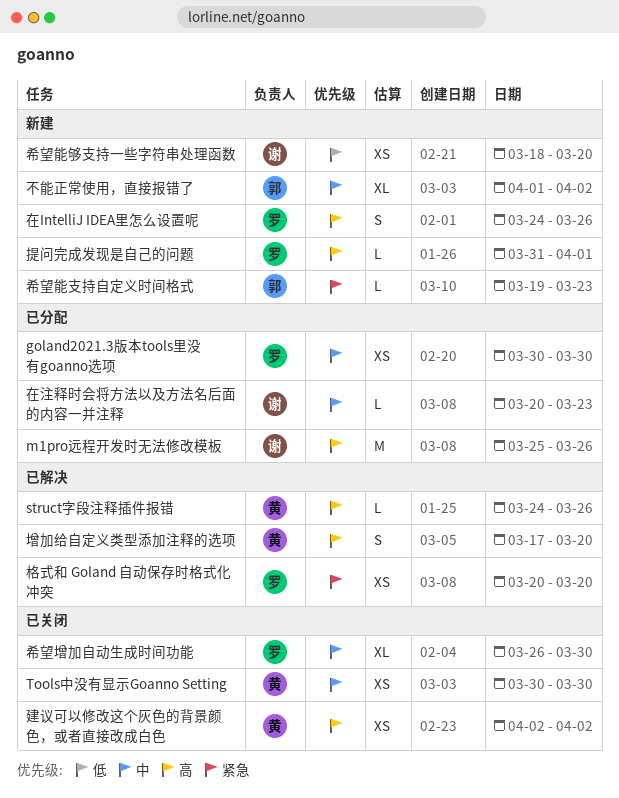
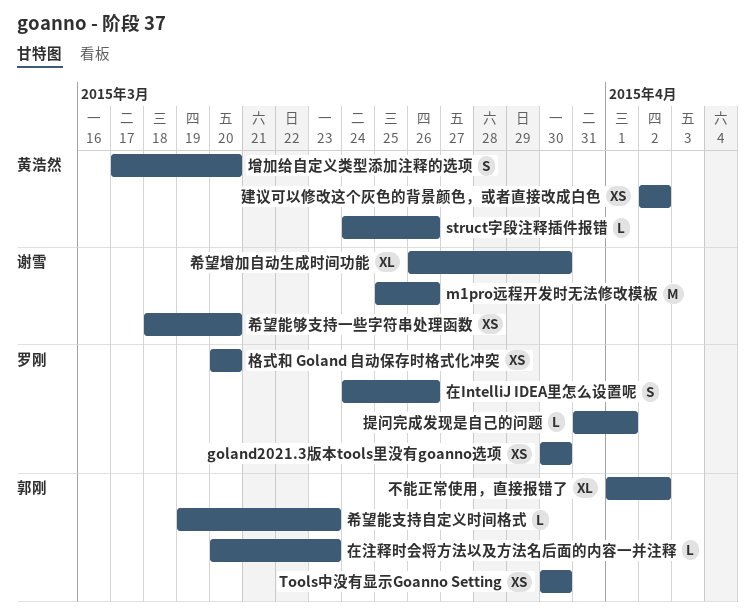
Tools中没有显示Goanno Setting, owner: 黄浩然 -> 郭刚
在注释时会将方法以及方法名后面的内容一并注释, owner: 谢雪 -> 郭刚
希望增加自动生成时间功能, owner: 罗刚 -> 谢雪

